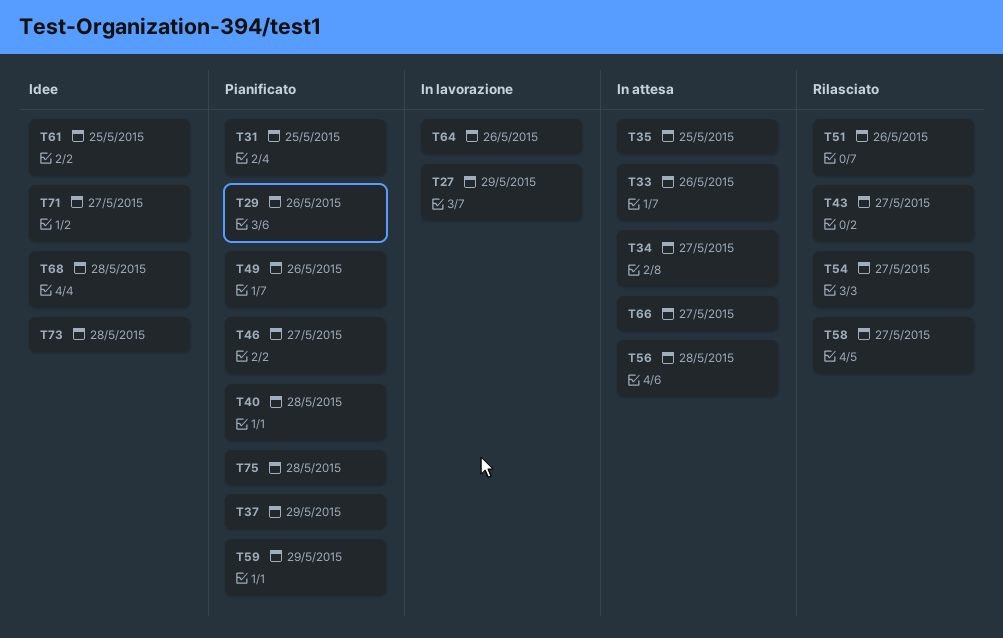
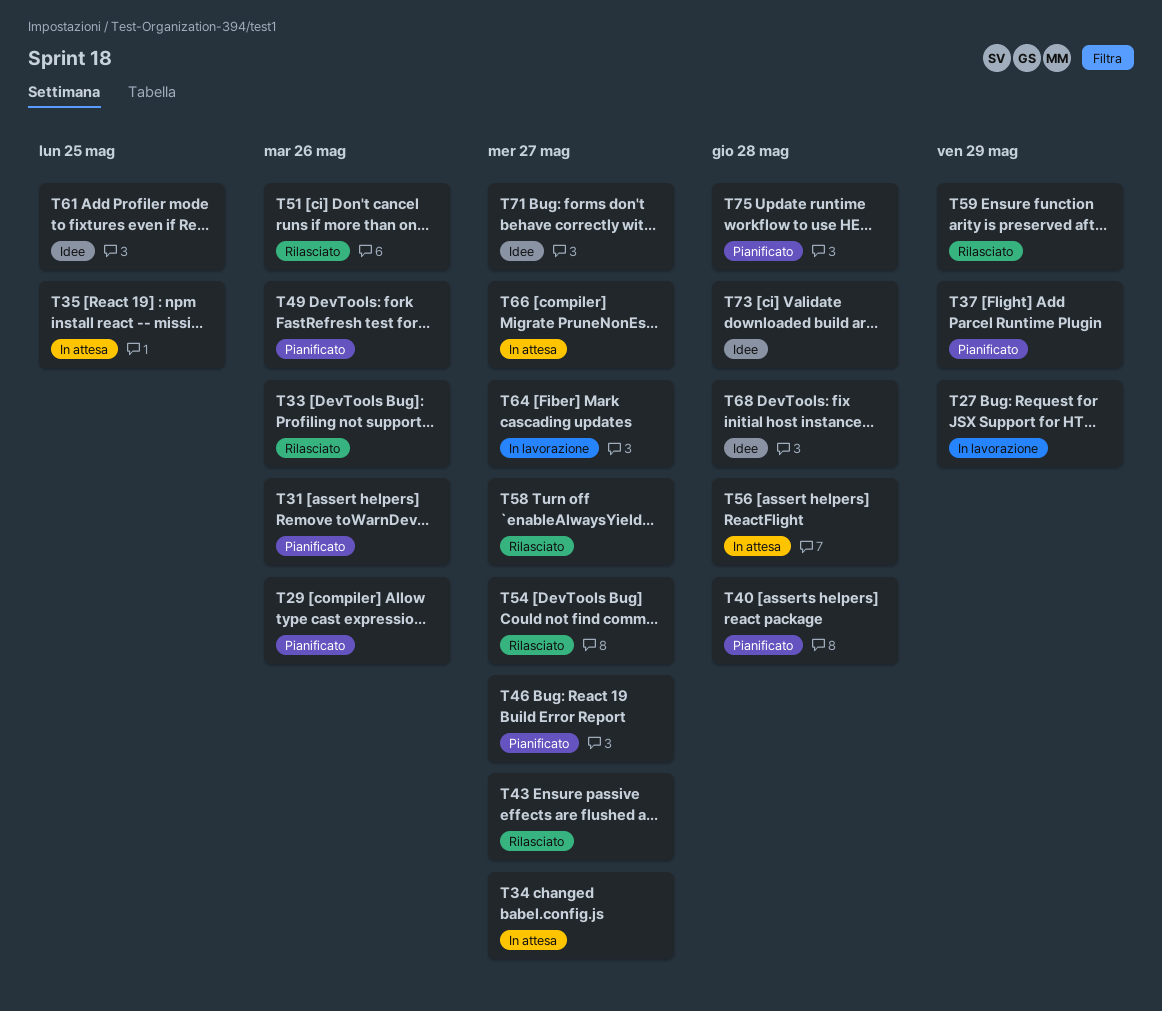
T31, due: May 25 -> May 26
T33, status: In attesa -> Rilasciato
T59, status: Pianificato -> Rilasciato
T64, due: May 26 -> May 27

